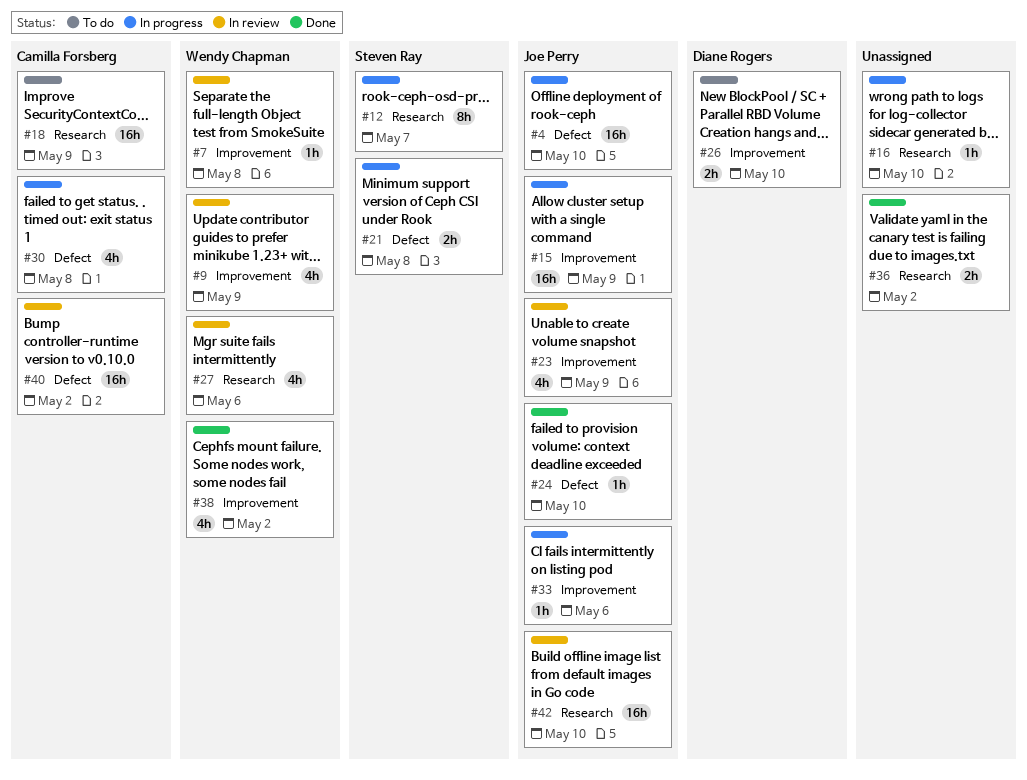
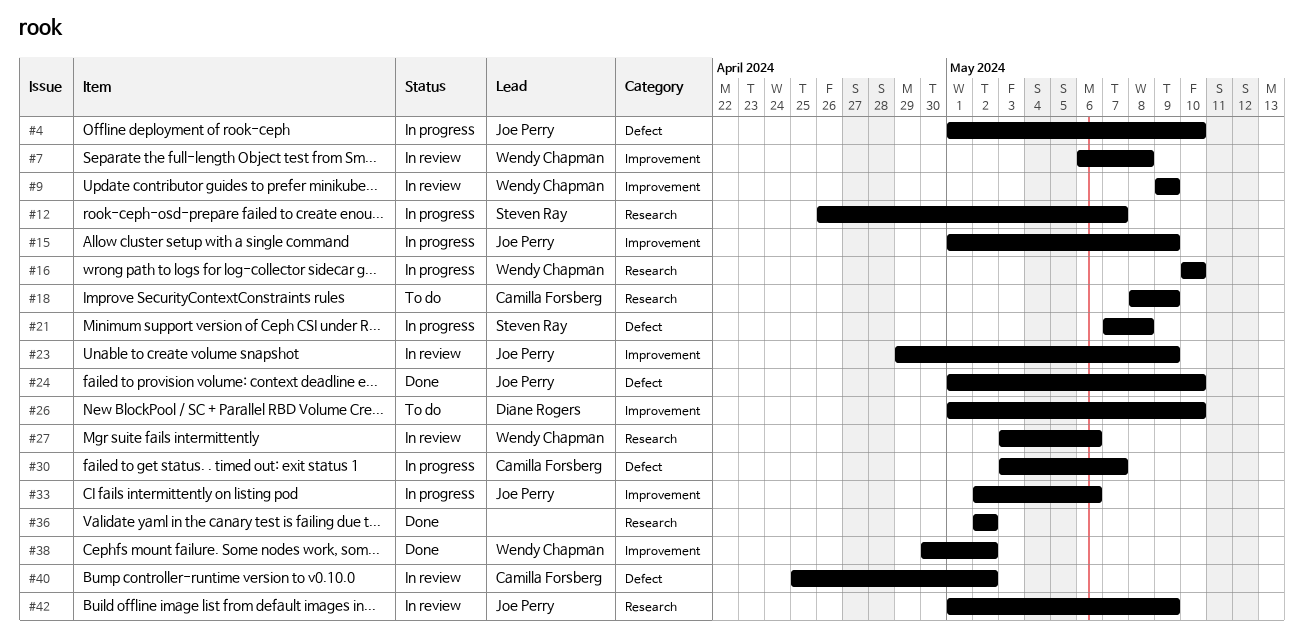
#16, owner: none -> Wendy Chapman
#30, due: May 8 -> May 7
#42, due: May 10 -> May 9

